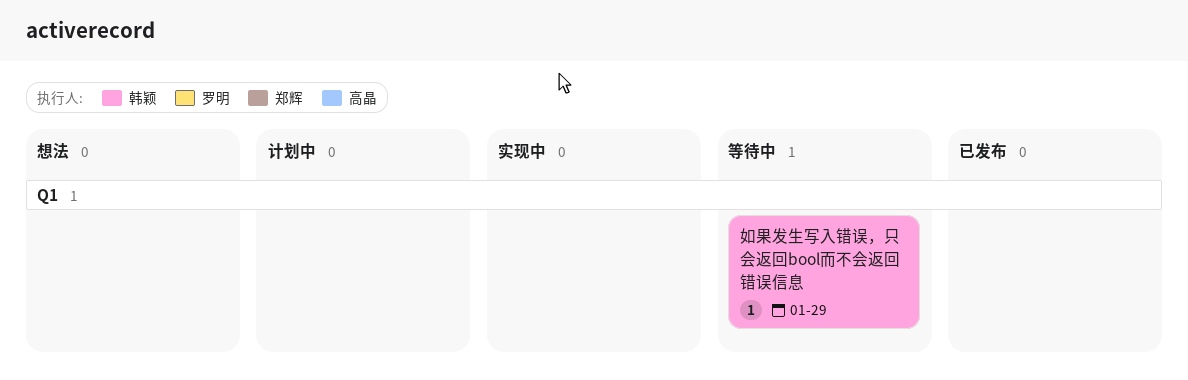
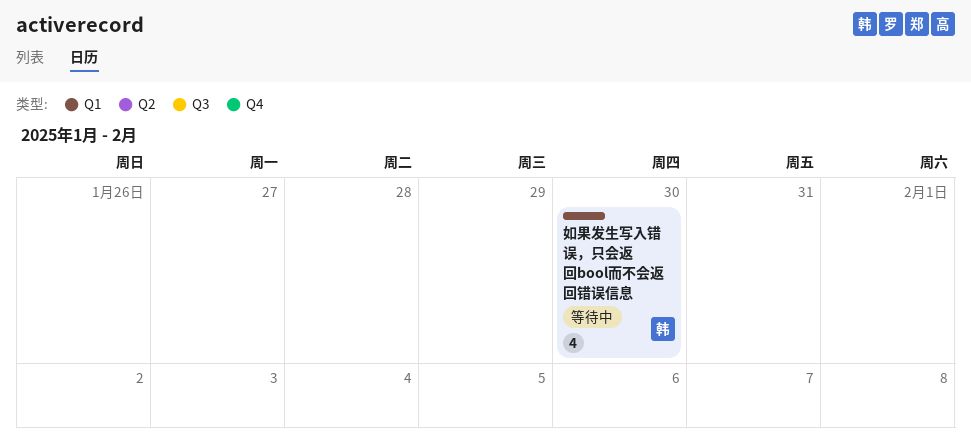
如果发生写入错误，只会返回bool而不会返回错误信息, estimate: 1 -> 4
如果发生写入错误，只会返回bool而不会返回错误信息, due: Jan 29 -> Jan 30

